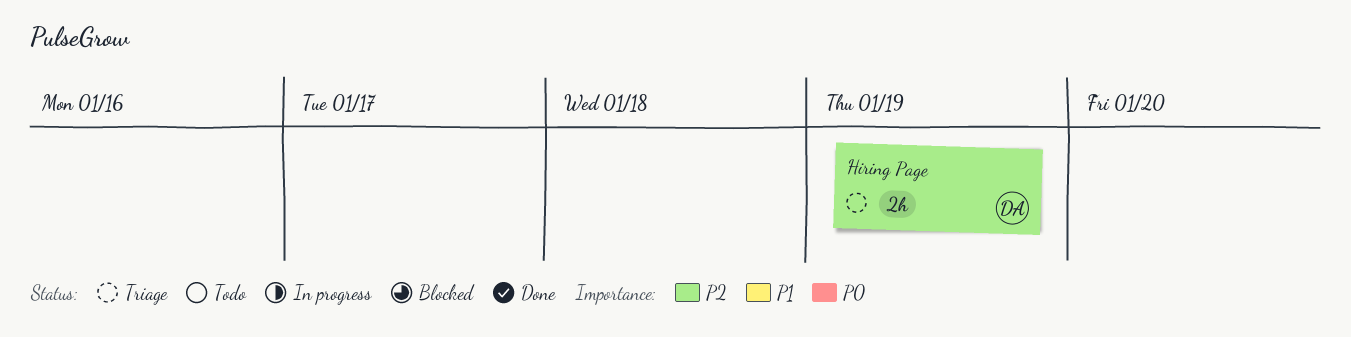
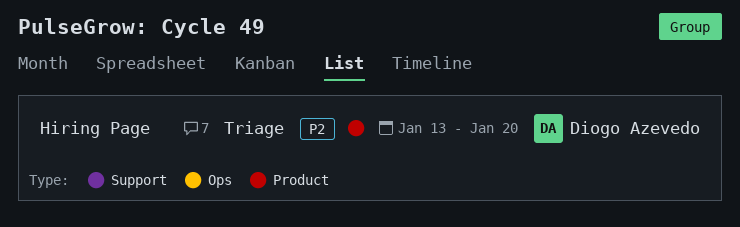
Hiring Page, due: Jan 19 -> Jan 20

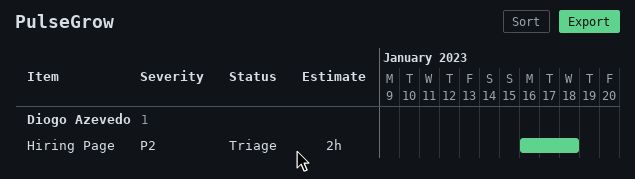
Hiring Page, start: Jan 13 -> Jan 16
Hiring Page, due: Jan 20 -> Jan 18

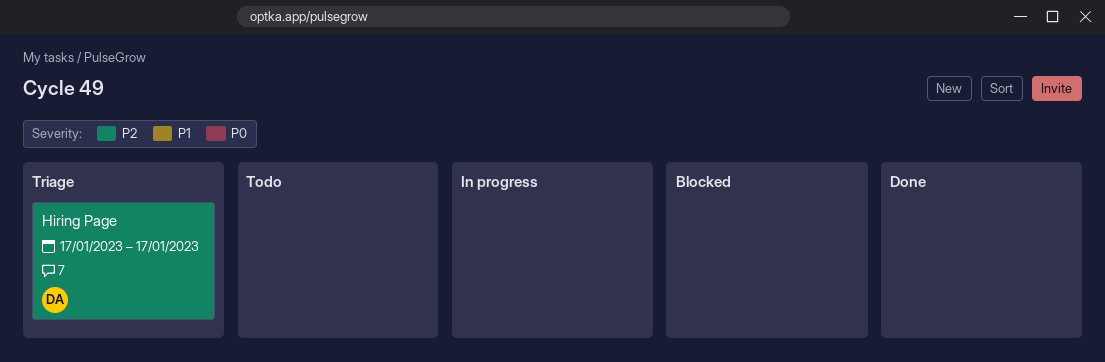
Hiring Page, start: Jan 16 -> Jan 17
Hiring Page, due: Jan 18 -> Jan 17

